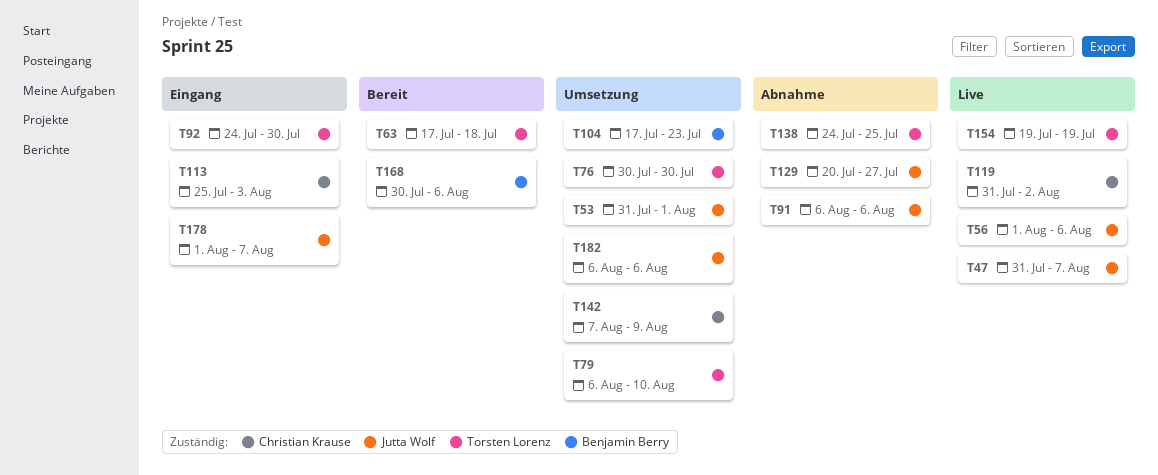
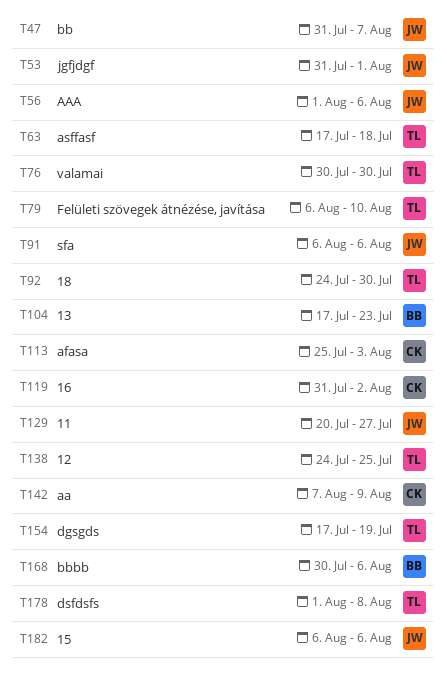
T154, start: Jul 19 -> Jul 17
T178, owner: Jutta Wolf -> Torsten Lorenz
T178, due: Aug 7 -> Aug 8

